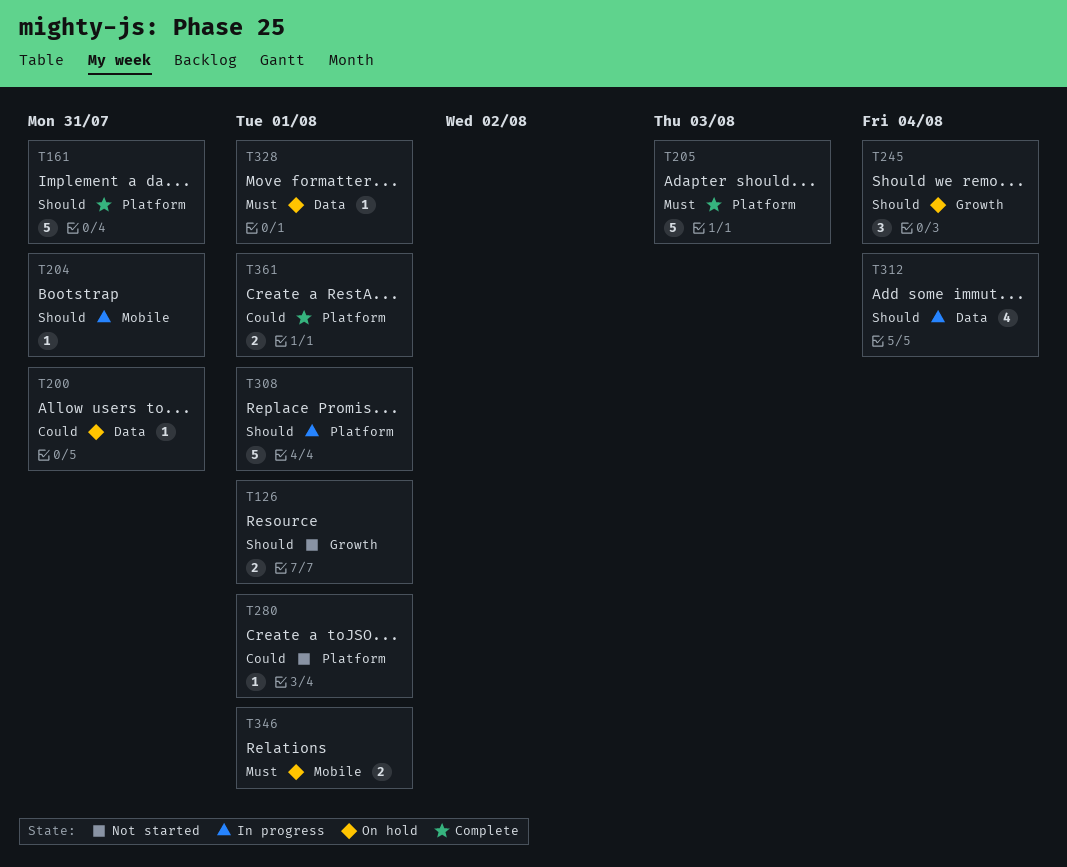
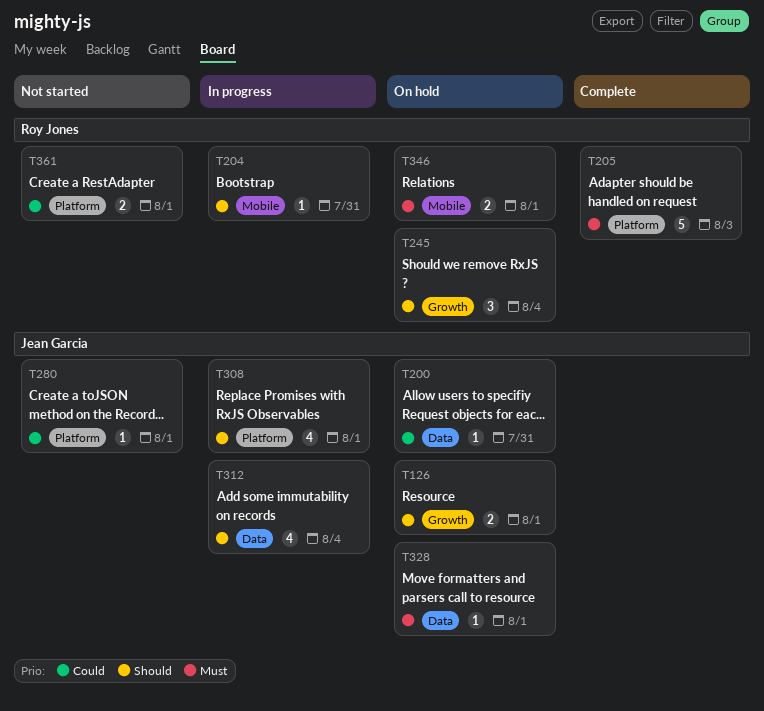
T126, status: Not started -> On hold
T161: present -> none
T308, estimate: 5 -> 4
T361, status: Complete -> Not started

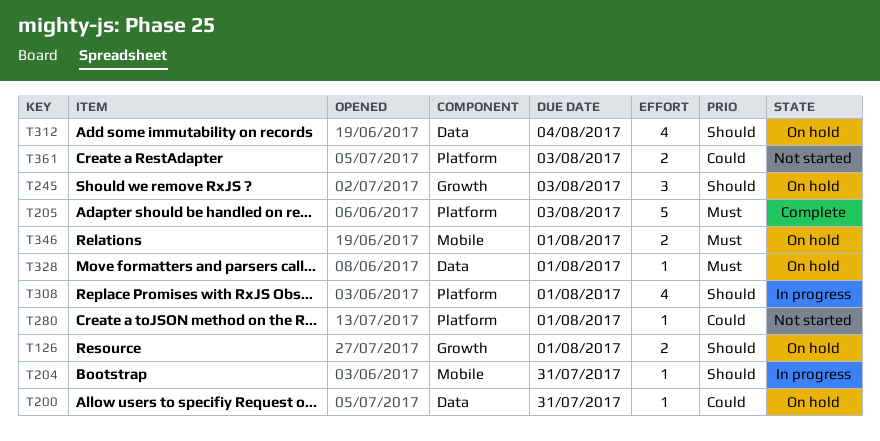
T245, due: Aug 4 -> Aug 3
T312, status: In progress -> On hold
T361, due: Aug 1 -> Aug 3

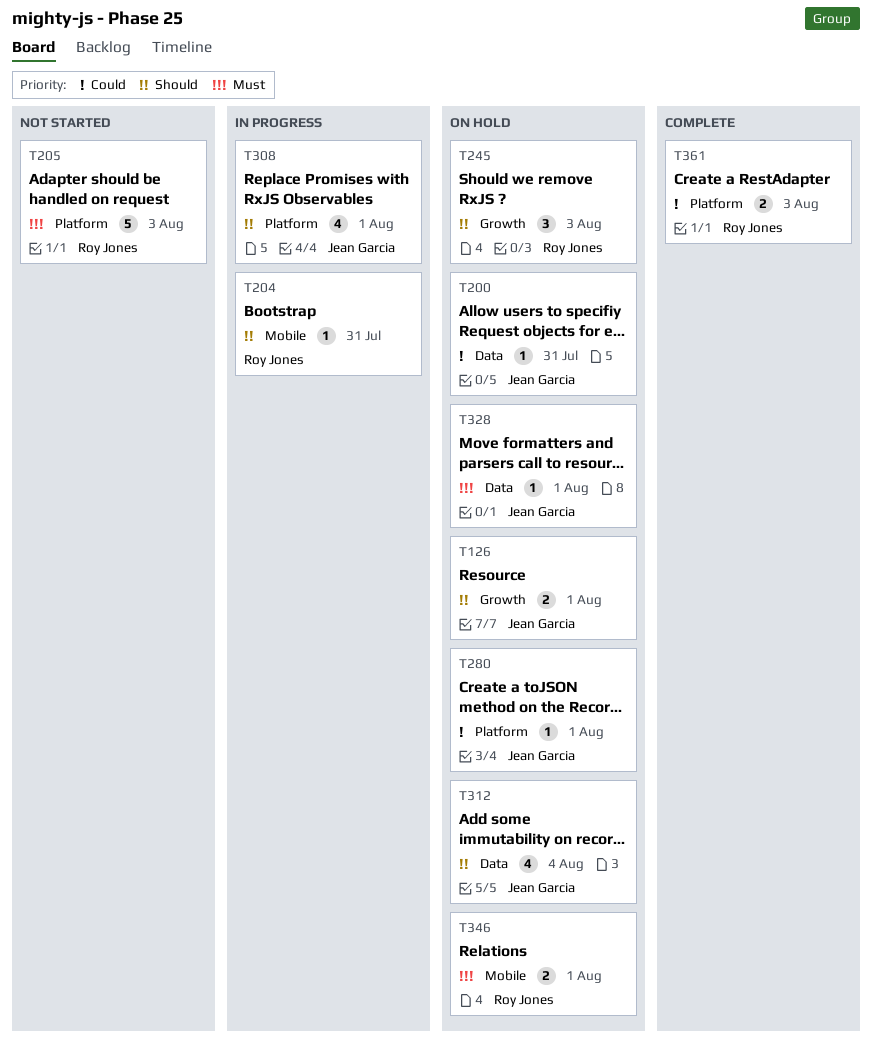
T205, status: Complete -> Not started
T280, status: Not started -> On hold
T361, status: Not started -> Complete

